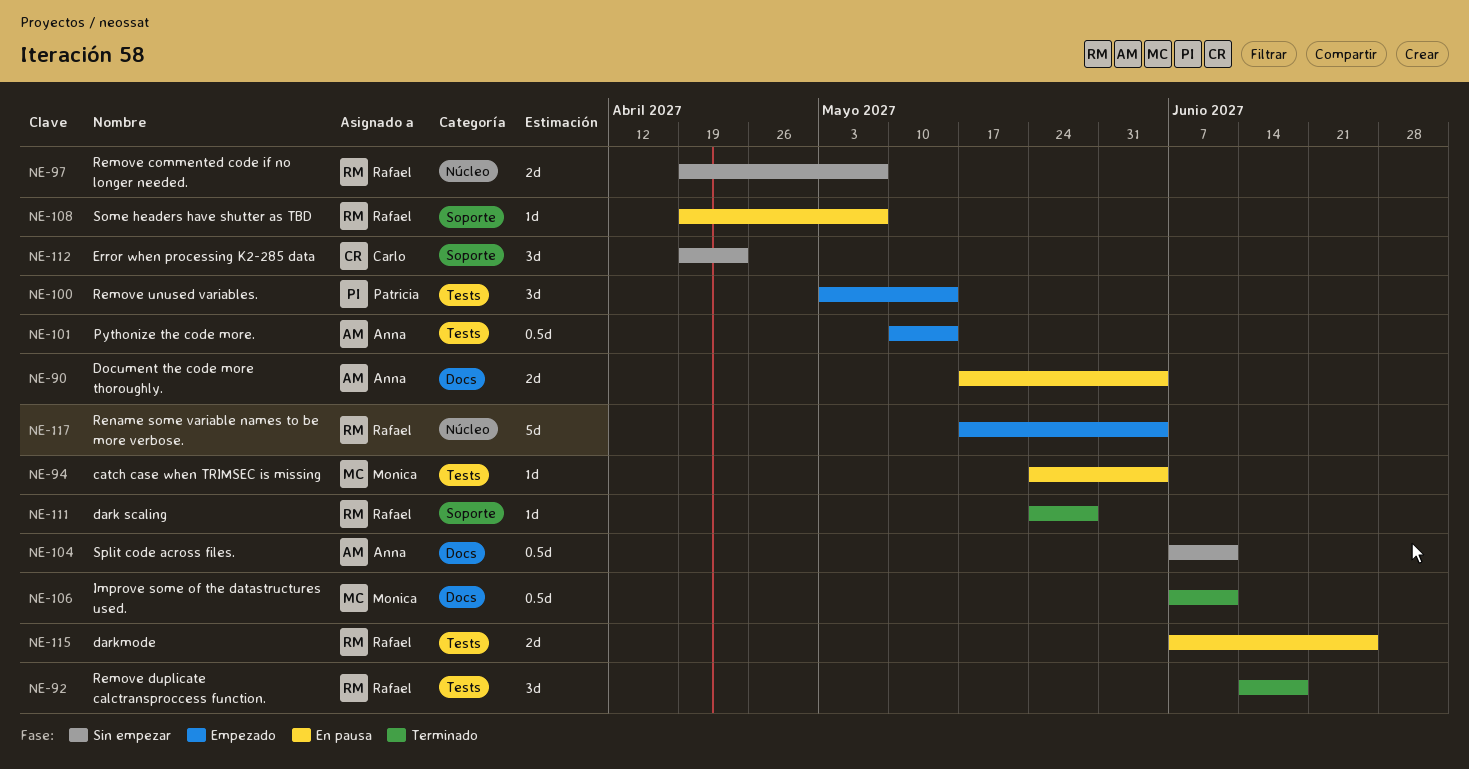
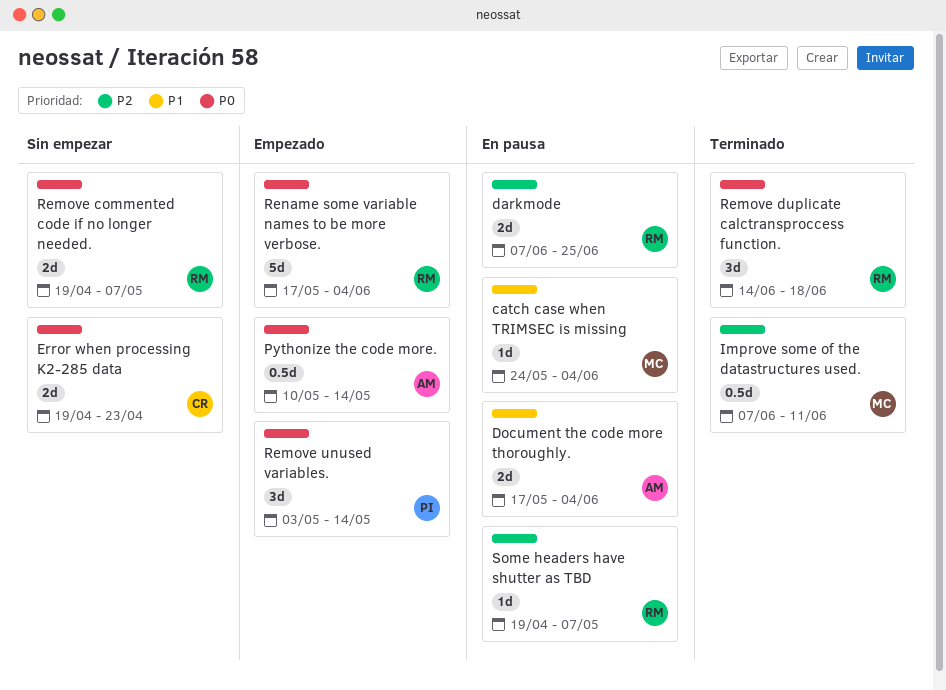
dark scaling: present -> none
Error when processing K2-285 data, estimate: 3d -> 2d
Split code across files.: present -> none

